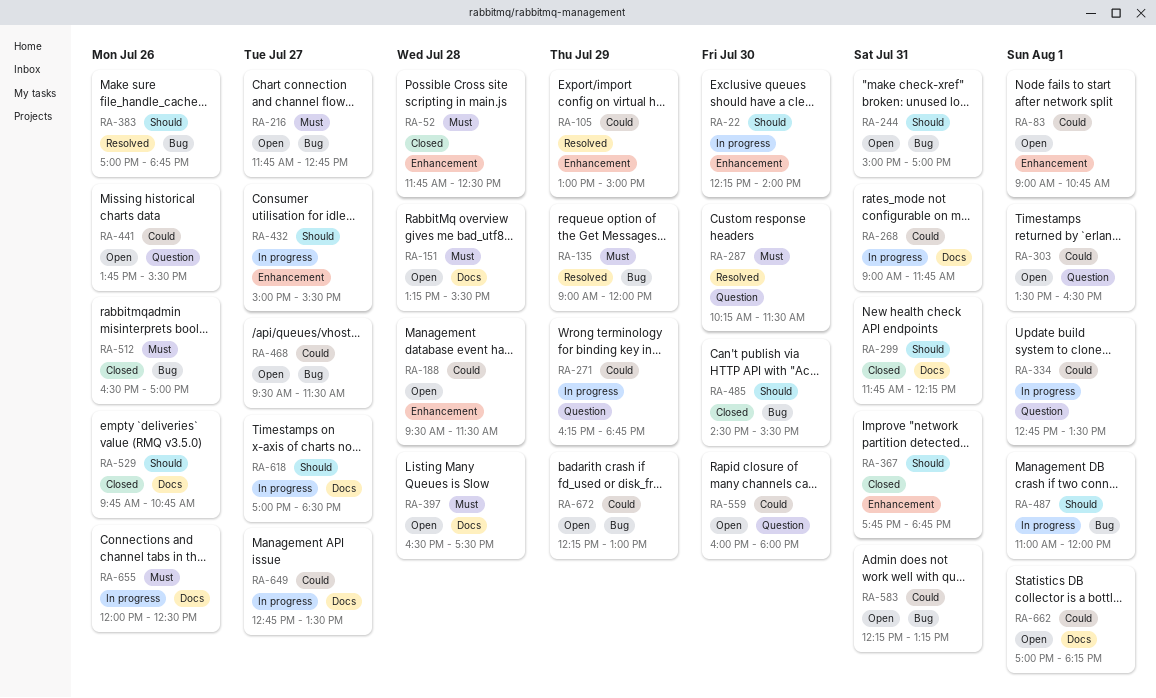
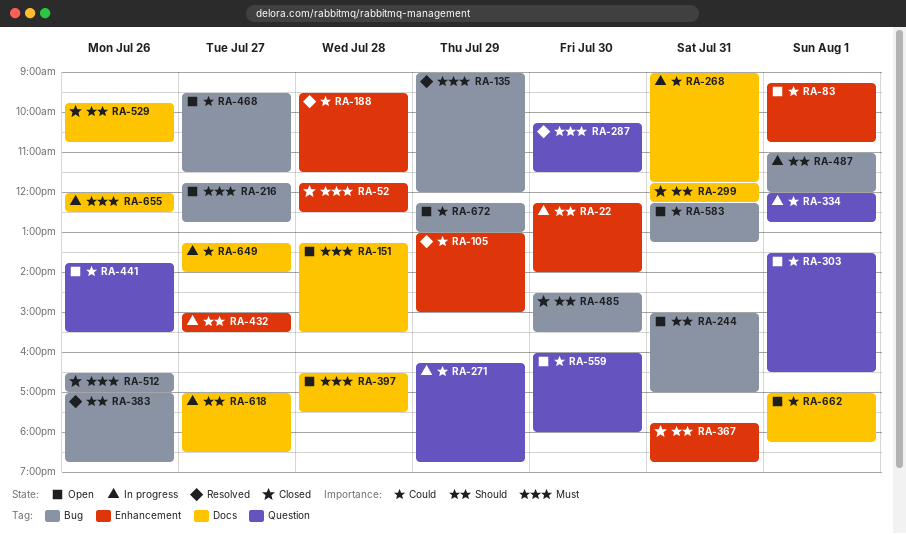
RA-83, begins: 09:00 -> 09:15
RA-188, status: Open -> Resolved
RA-334, begins: 12:45 -> 12:00
RA-334, ends: 13:30 -> 12:45
RA-649, begins: 12:45 -> 13:15
RA-649, ends: 13:30 -> 14:00

